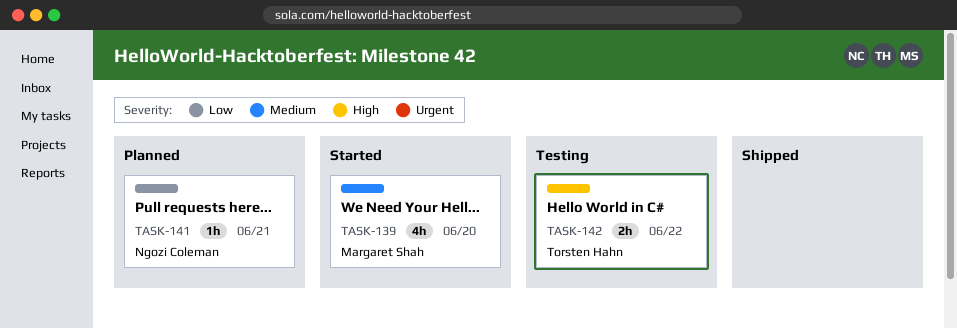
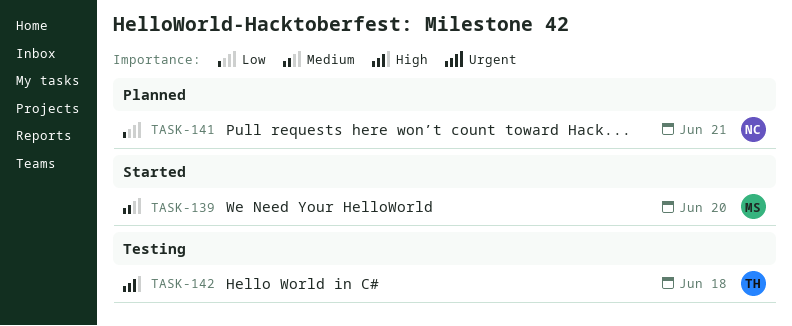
TASK-142, due: Jun 22 -> Jun 18

